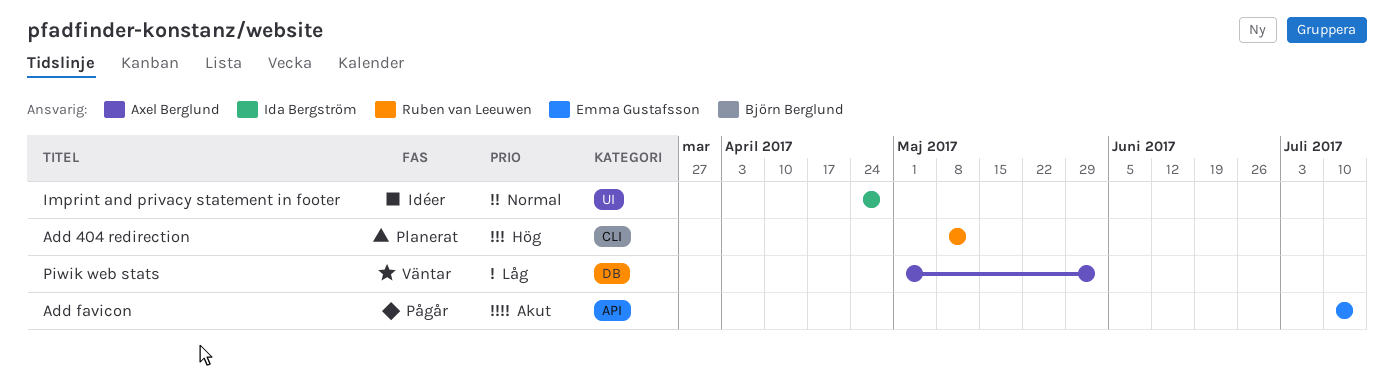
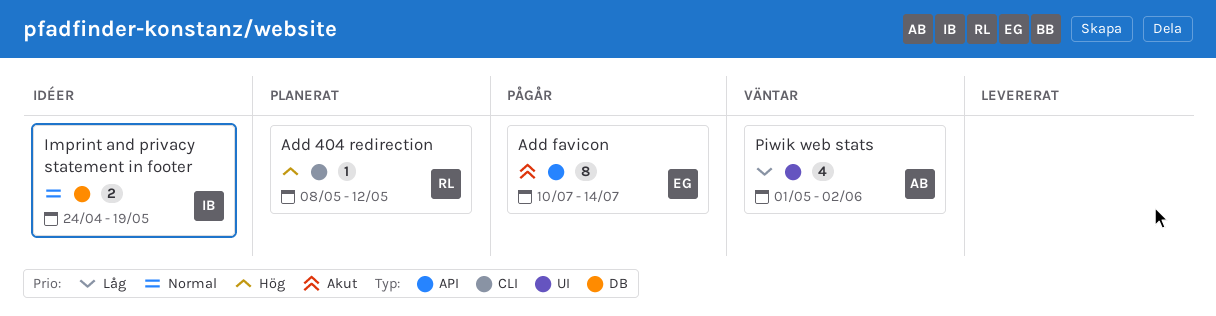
Imprint and privacy statement in footer, label: UI -> DB
Imprint and privacy statement in footer, due: Apr 28 -> May 19
Piwik web stats, label: DB -> UI

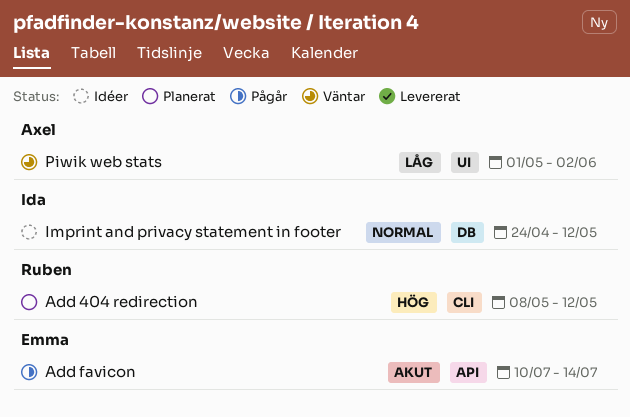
Imprint and privacy statement in footer, due: May 19 -> May 12

